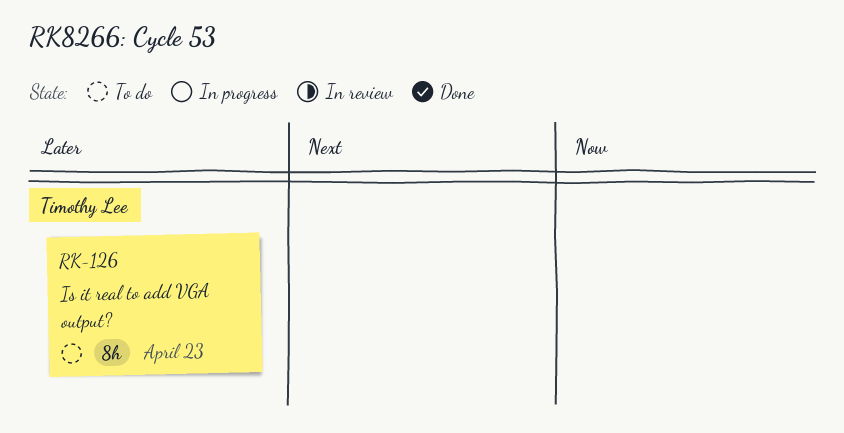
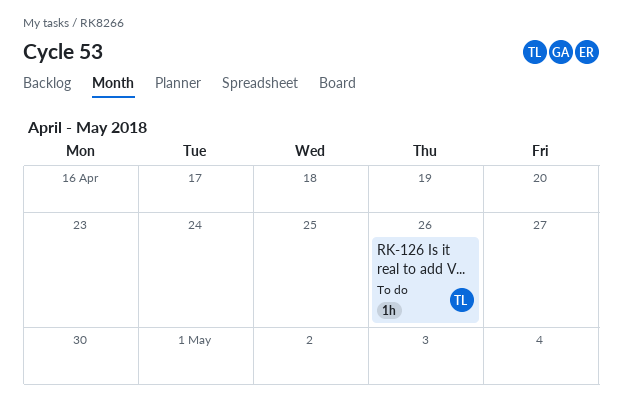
RK-126, estimate: 8h -> 1h
RK-126, due: Apr 23 -> Apr 26

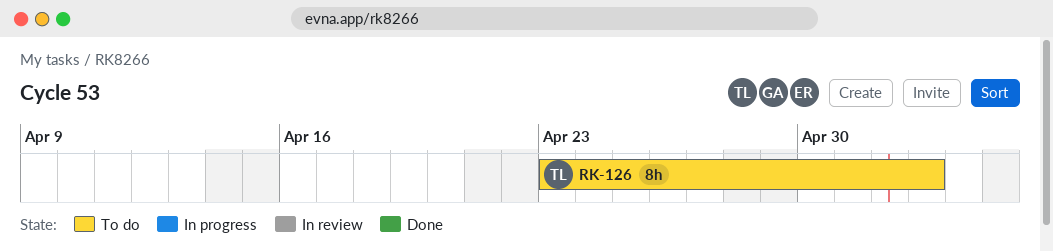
RK-126, estimate: 1h -> 8h
RK-126, due: Apr 26 -> May 3

